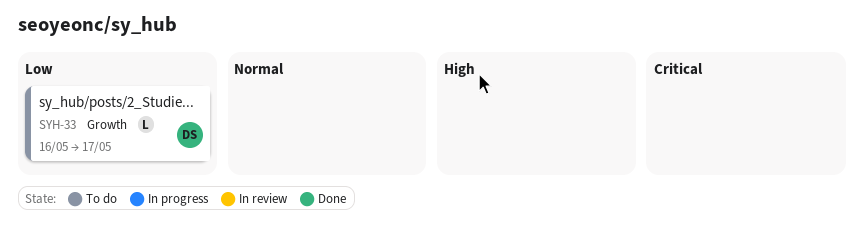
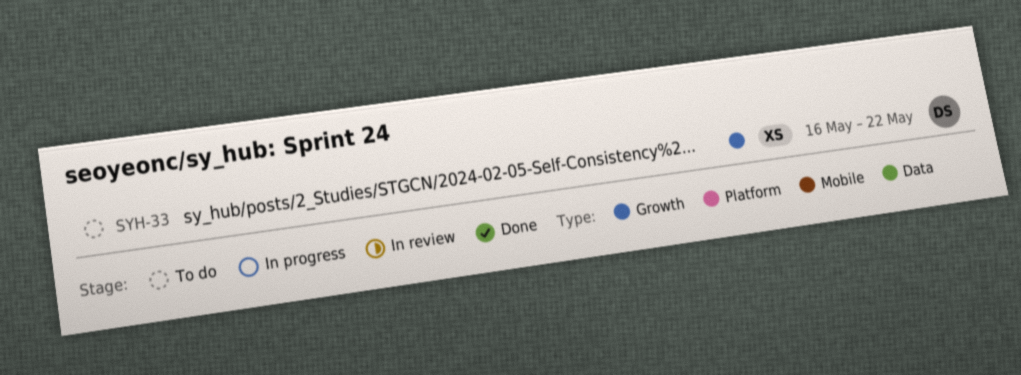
SYH-33, estimate: L -> XS
SYH-33, due: May 17 -> May 22

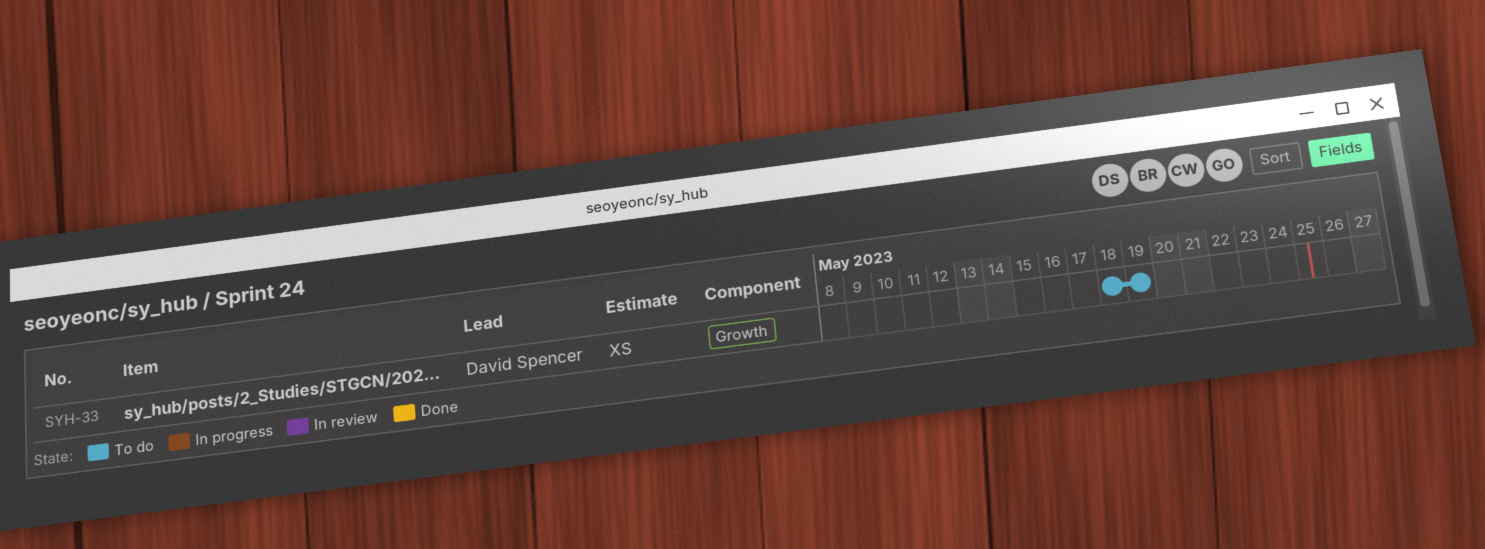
SYH-33, start: May 16 -> May 18
SYH-33, due: May 22 -> May 19

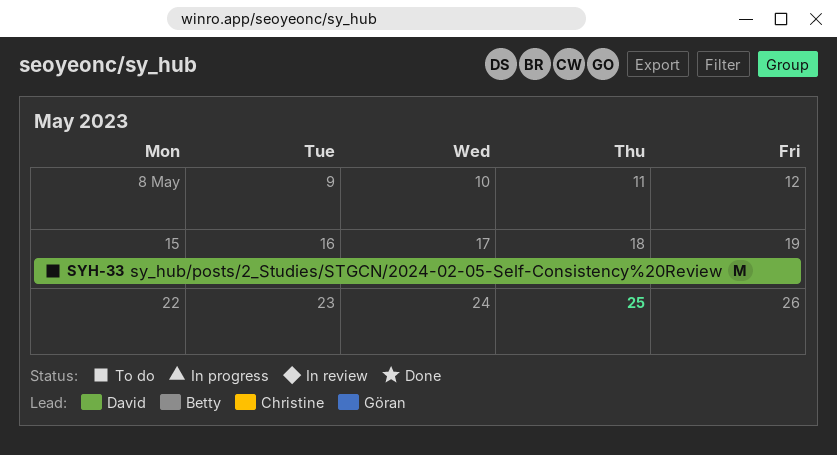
SYH-33, estimate: XS -> M
SYH-33, start: May 18 -> May 15

